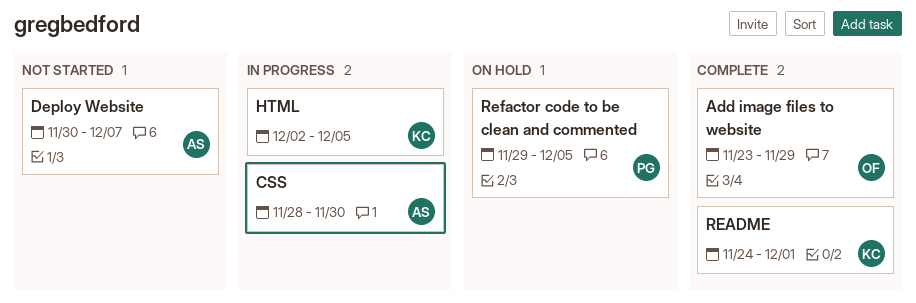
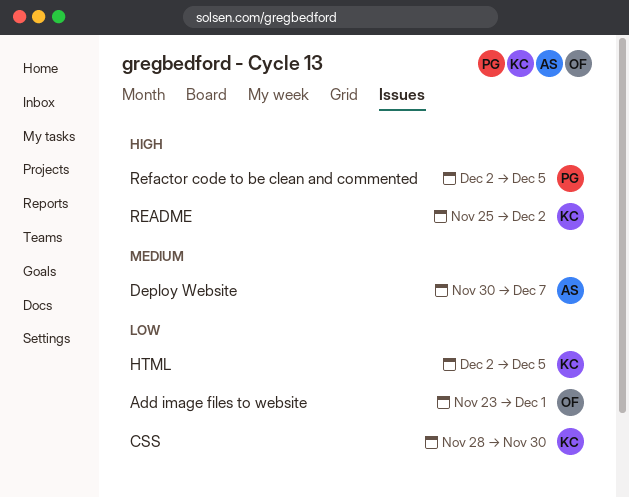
Add image files to website, due: Nov 29 -> Dec 1
CSS, owner: AS -> KC
README, start: Nov 24 -> Nov 25
README, due: Dec 1 -> Dec 2
Refactor code to be clean and commented, start: Nov 29 -> Dec 2

